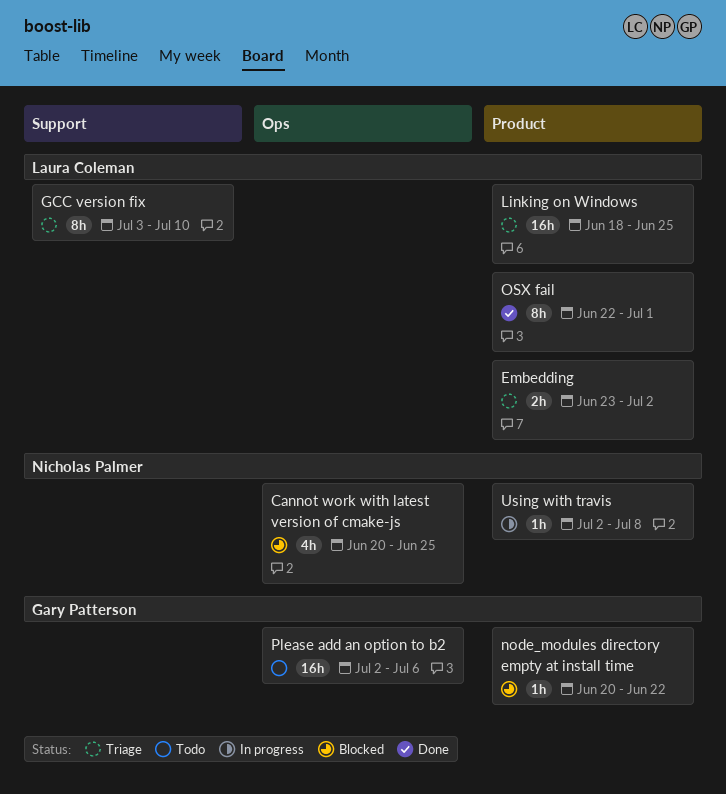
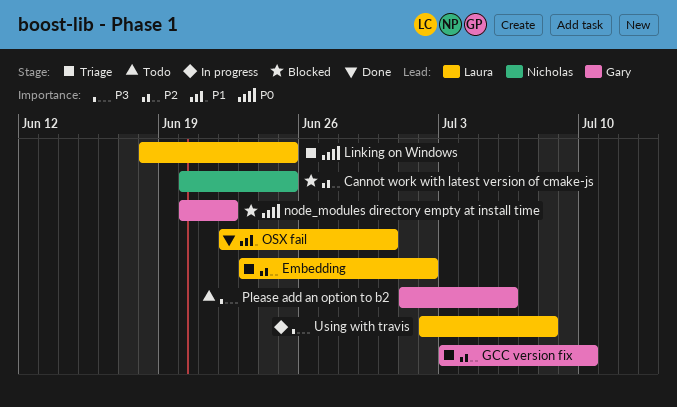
GCC version fix, owner: Laura Coleman -> Gary Patterson
OSX fail, due: Jul 1 -> Jun 30
Please add an option to b2, start: Jul 2 -> Jul 1
Using with travis, owner: Nicholas Palmer -> Laura Coleman

